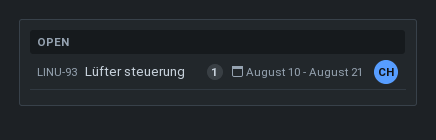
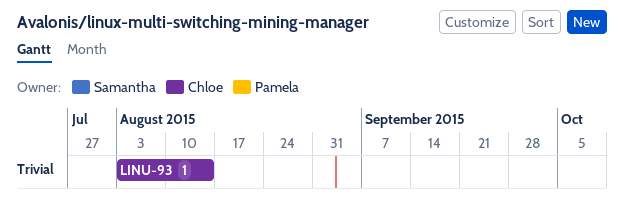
LINU-93, start: Aug 10 -> Aug 3
LINU-93, due: Aug 21 -> Aug 14

